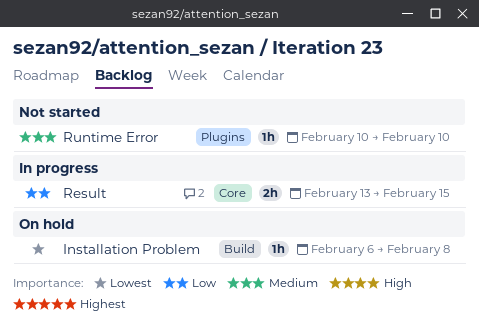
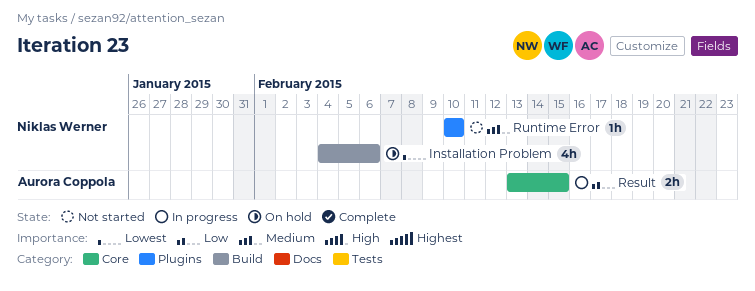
Installation Problem, estimate: 1h -> 4h
Installation Problem, start: Feb 6 -> Feb 4
Installation Problem, due: Feb 8 -> Feb 6

